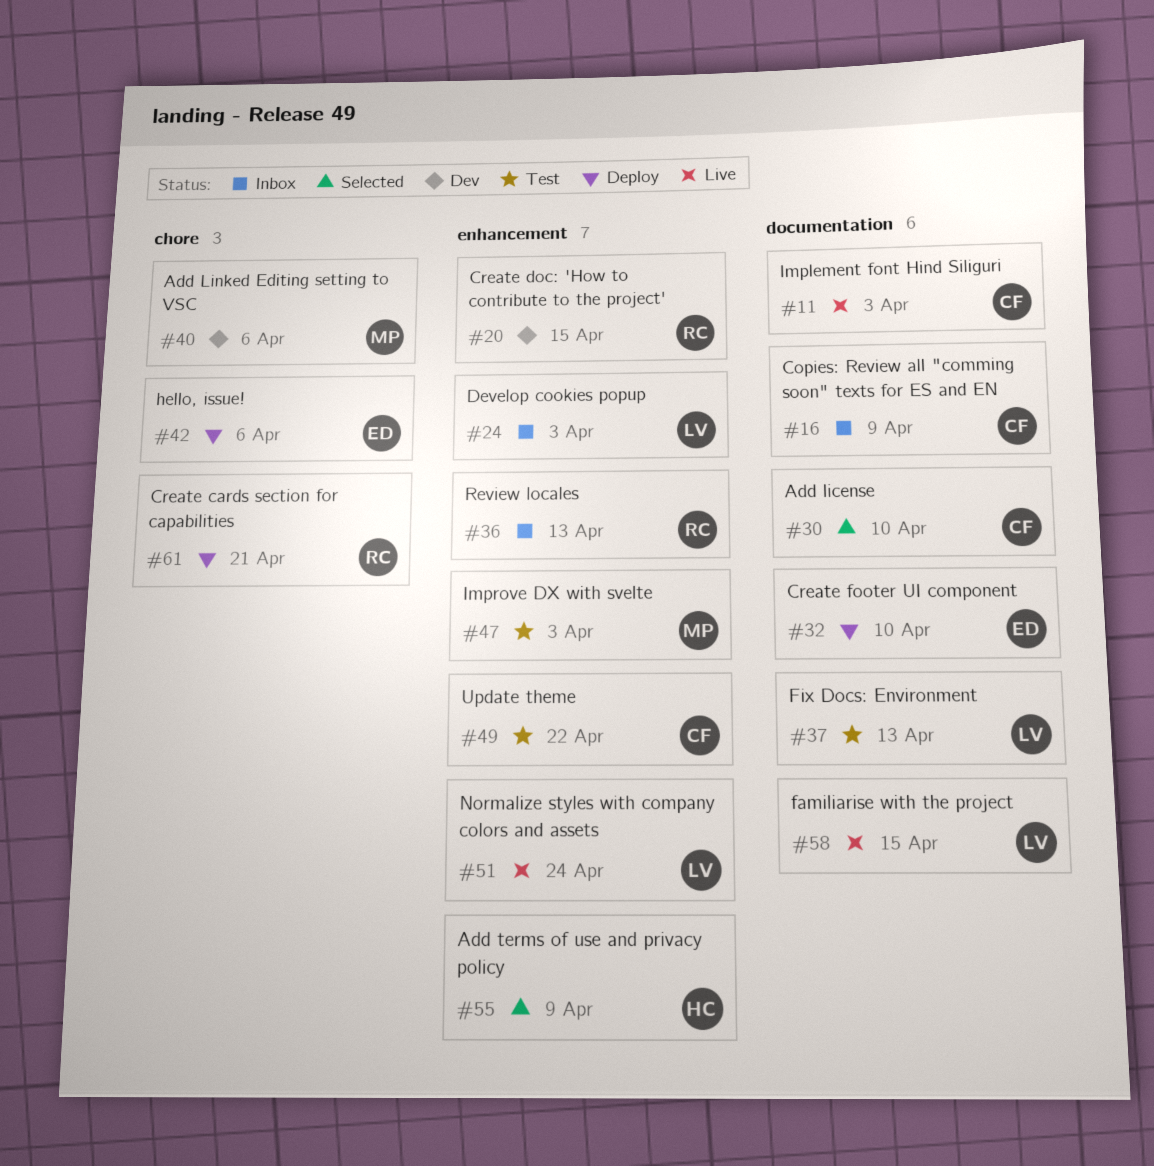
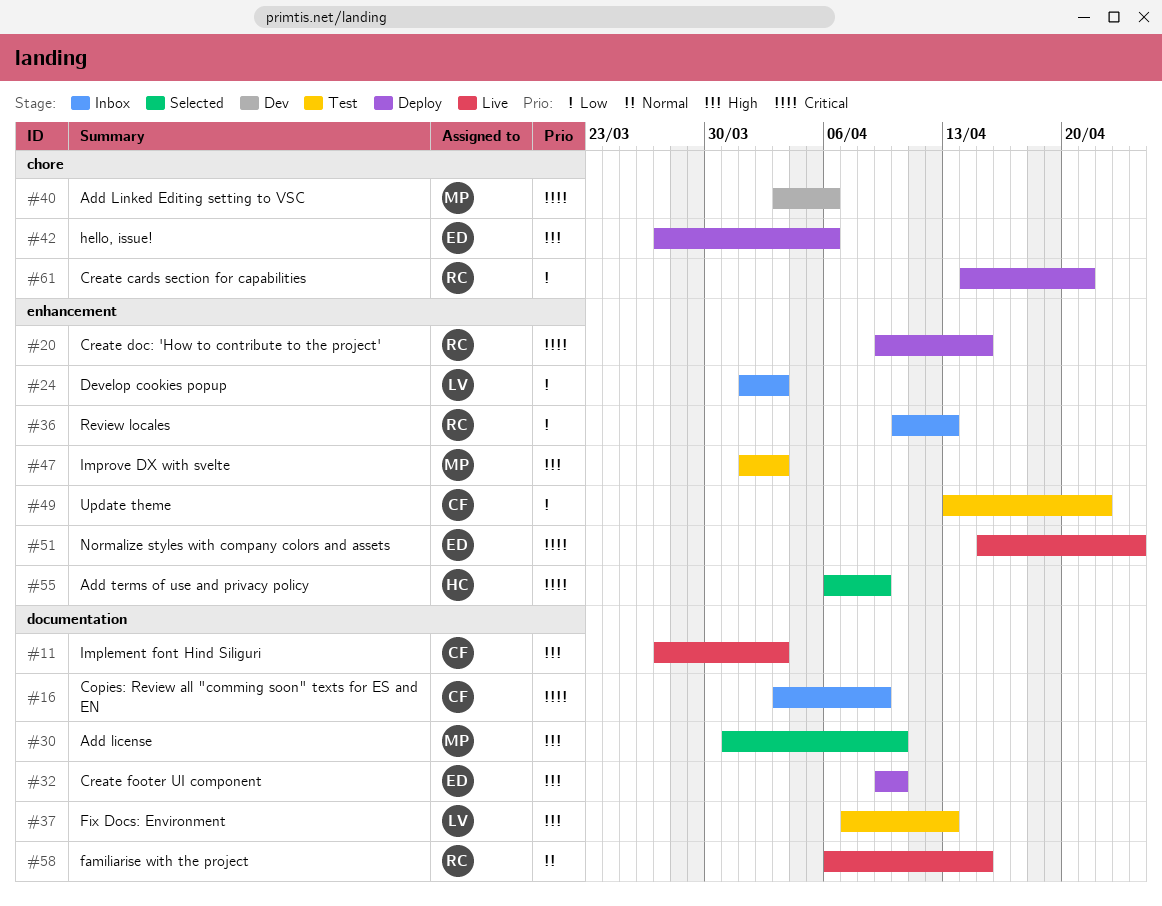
#20, status: Dev -> Deploy
#30, owner: CF -> MP
#51, owner: LV -> ED
#58, owner: LV -> RC

